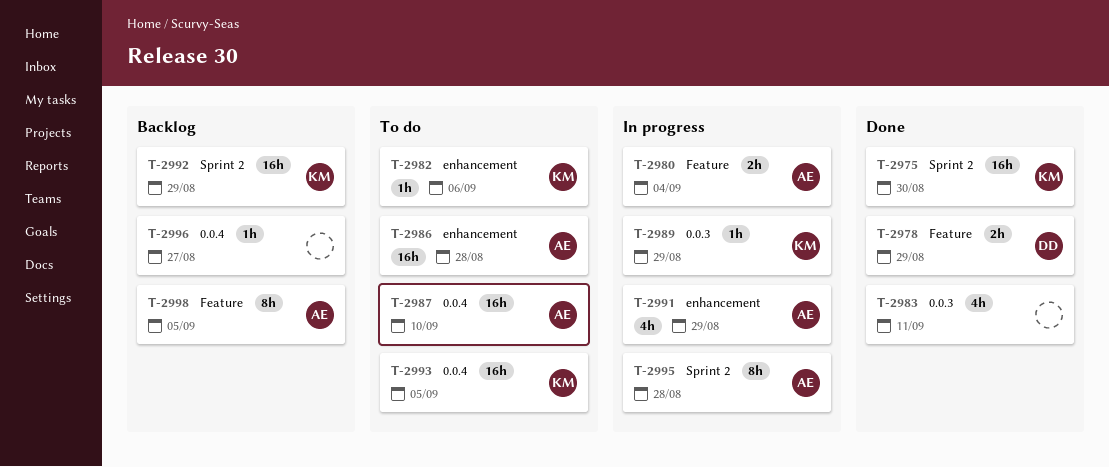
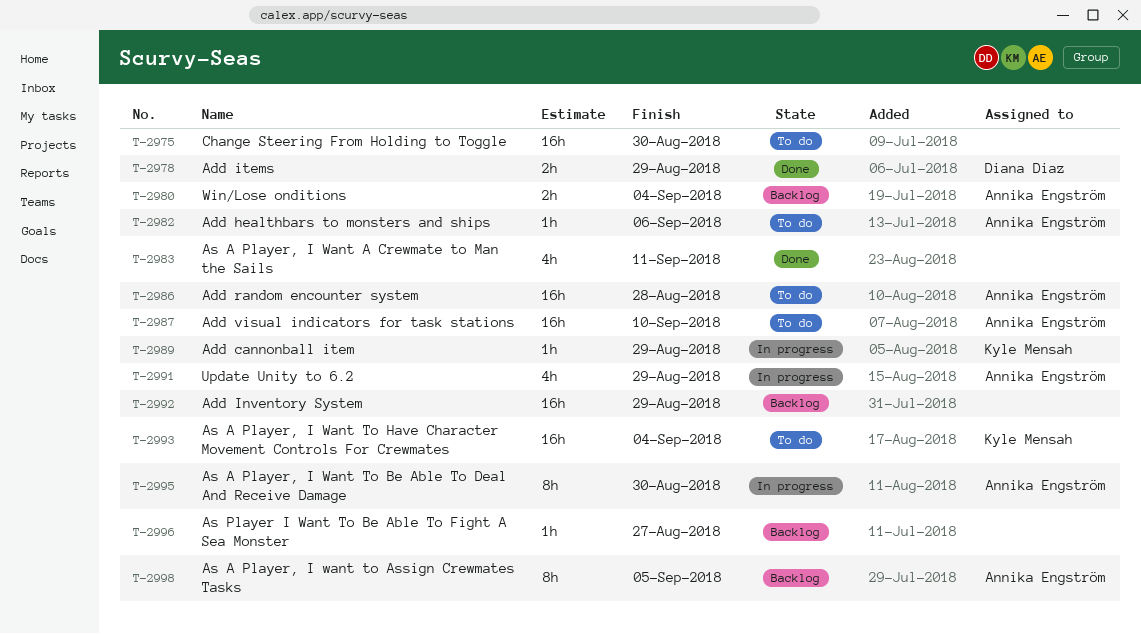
T-2975, status: Done -> To do
T-2975, owner: Kyle Mensah -> none
T-2980, status: In progress -> Backlog
T-2982, owner: Kyle Mensah -> Annika Engström
T-2992, owner: Kyle Mensah -> none
T-2993, due: Sep 5 -> Sep 4
T-2995, due: Aug 28 -> Aug 30

